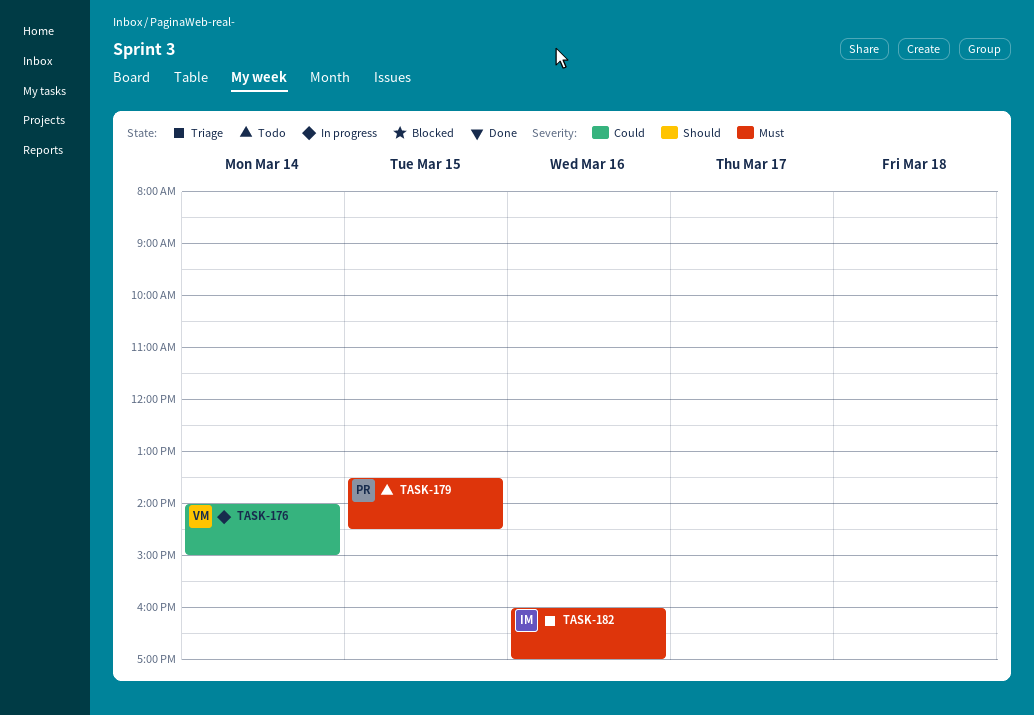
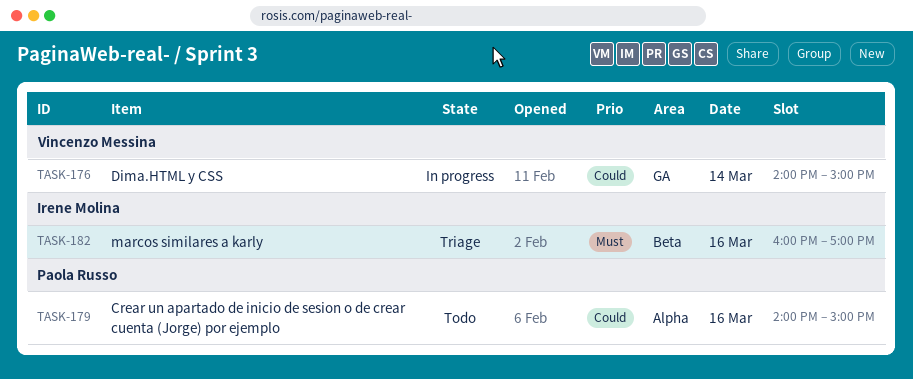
TASK-179, priority: Must -> Could
TASK-179, day: Mar 15 -> Mar 16
TASK-179, begins: 13:30 -> 14:00
TASK-179, ends: 14:30 -> 15:00

